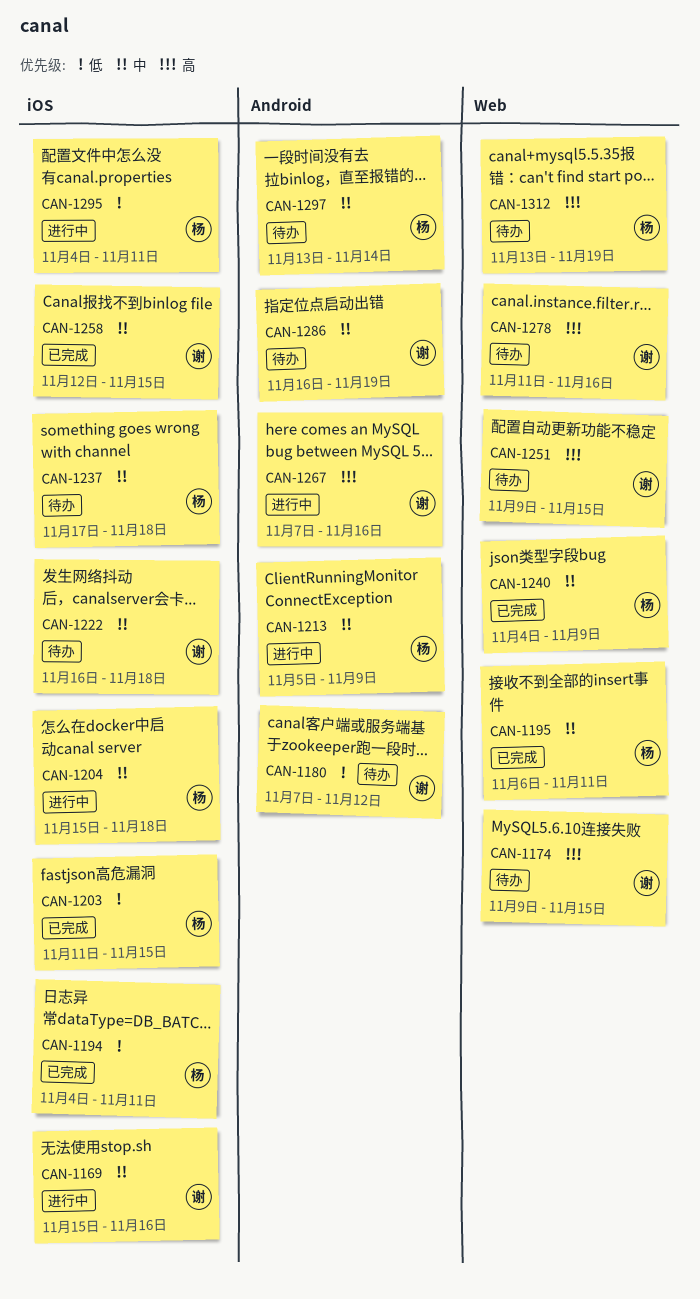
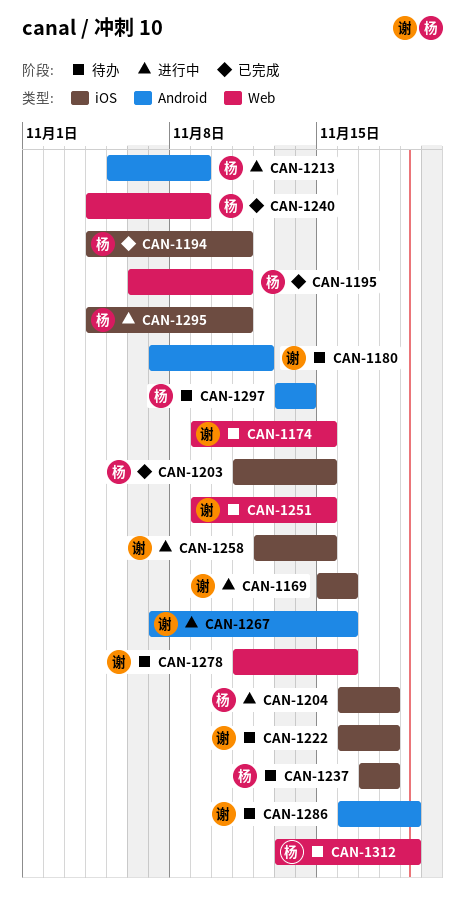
CAN-1204, start: Nov 15 -> Nov 16
CAN-1258, status: 已完成 -> 进行中

